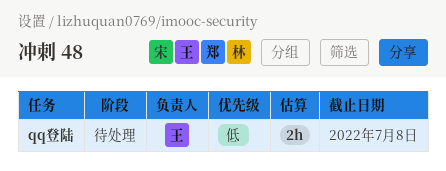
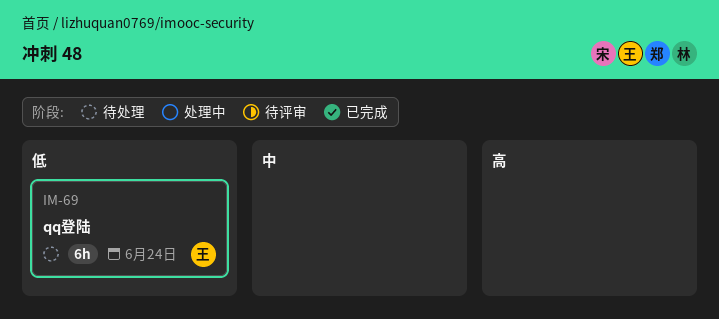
qq登陆, estimate: 2h -> 6h
qq登陆, due: Jul 8 -> Jun 24

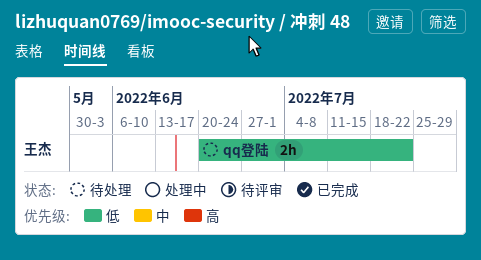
qq登陆, estimate: 6h -> 2h
qq登陆, due: Jun 24 -> Jul 22

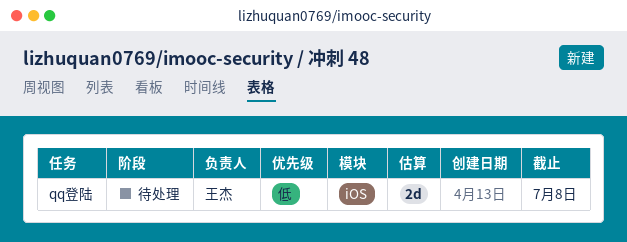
qq登陆, estimate: 2h -> 2d
qq登陆, due: Jul 22 -> Jul 8

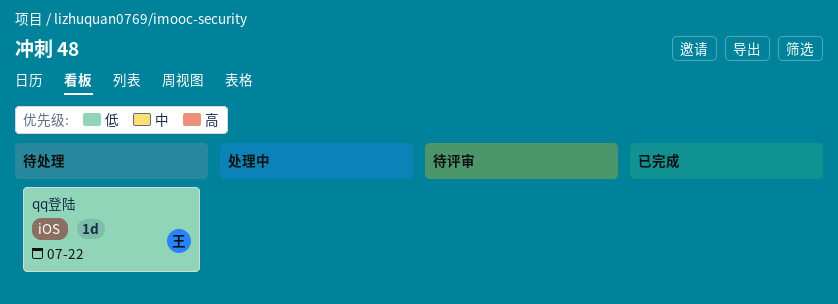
qq登陆, estimate: 2d -> 1d
qq登陆, due: Jul 8 -> Jul 22

